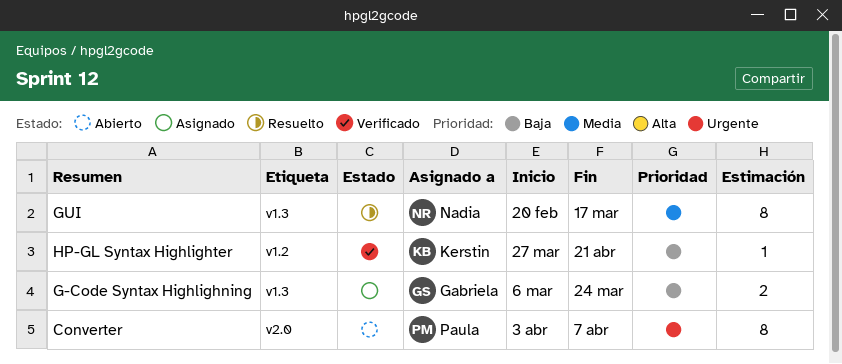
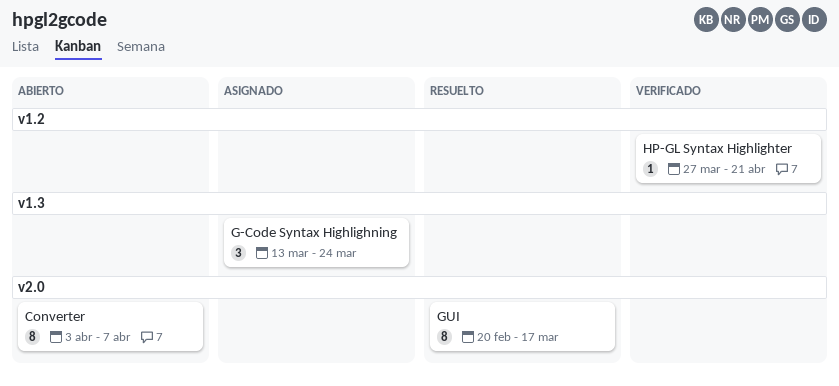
G-Code Syntax Highlighning, estimate: 2 -> 3
G-Code Syntax Highlighning, start: Mar 6 -> Mar 13
GUI, label: v1.3 -> v2.0

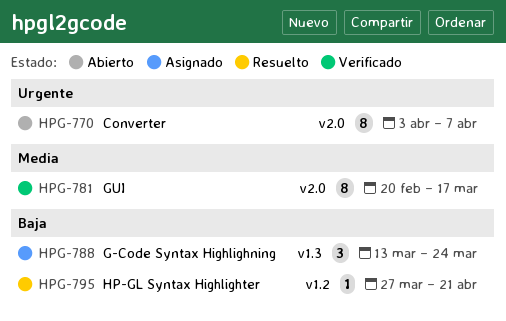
GUI, status: Resuelto -> Verificado
HP-GL Syntax Highlighter, status: Verificado -> Resuelto

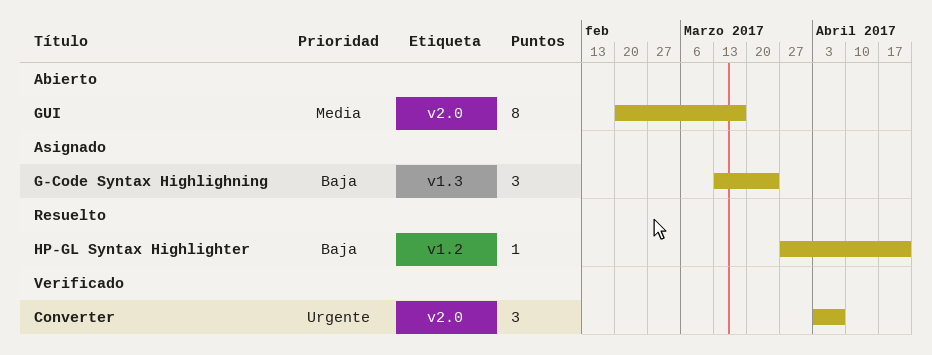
Converter, status: Abierto -> Verificado
Converter, estimate: 8 -> 3
GUI, status: Verificado -> Abierto

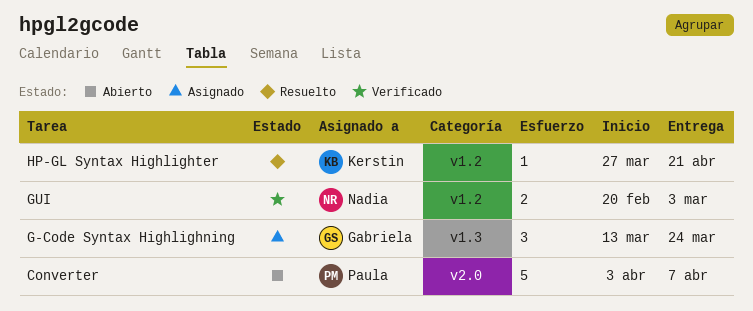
Converter, status: Verificado -> Abierto
Converter, estimate: 3 -> 5
GUI, status: Abierto -> Verificado
GUI, label: v2.0 -> v1.2
GUI, estimate: 8 -> 2
GUI, due: Mar 17 -> Mar 3

